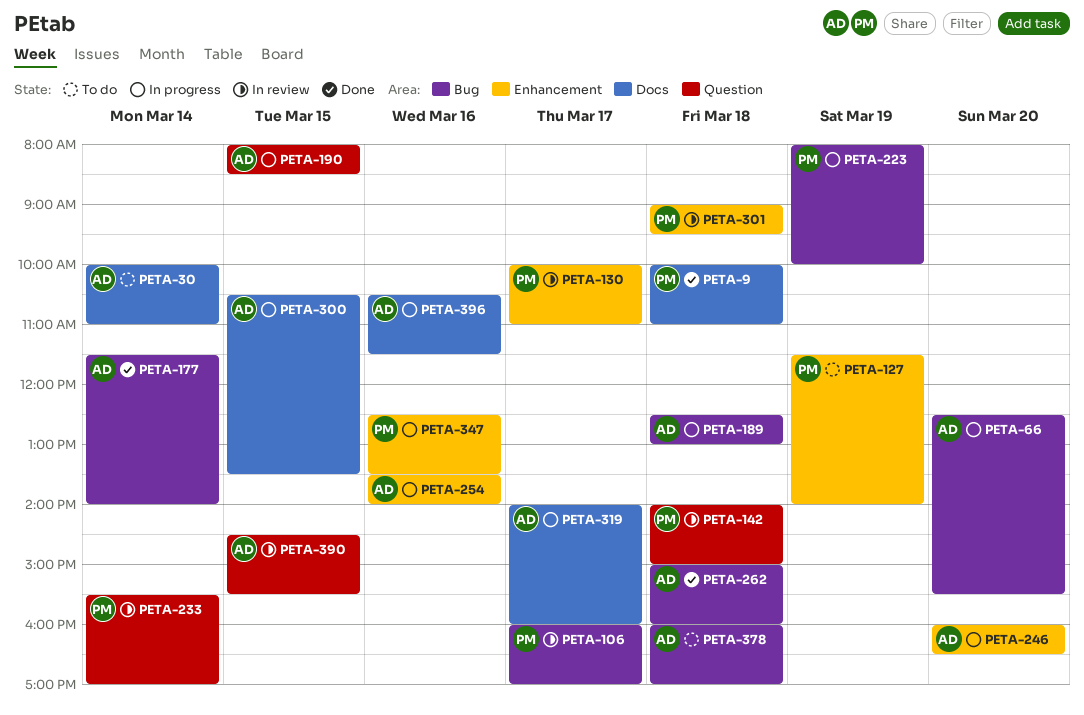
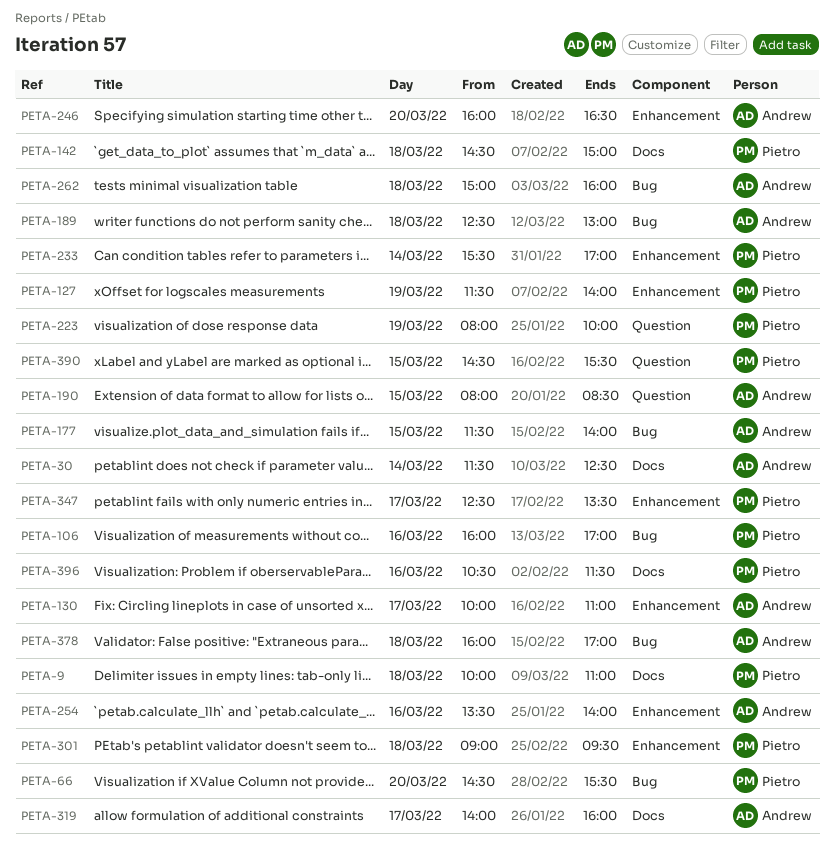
PETA-30, begins: 10:00 -> 11:30
PETA-30, ends: 11:00 -> 12:30
PETA-66, owner: Andrew -> Pietro
PETA-66, begins: 12:30 -> 14:30
PETA-106, day: Mar 17 -> Mar 16
PETA-130, owner: Pietro -> Andrew
PETA-142, label: Question -> Docs
PETA-142, begins: 14:00 -> 14:30
PETA-177, day: Mar 14 -> Mar 15
PETA-223, label: Bug -> Question
PETA-233, label: Question -> Enhancement
PETA-300: present -> none
PETA-347, day: Mar 16 -> Mar 17
PETA-390, owner: Andrew -> Pietro
PETA-396, owner: Andrew -> Pietro

